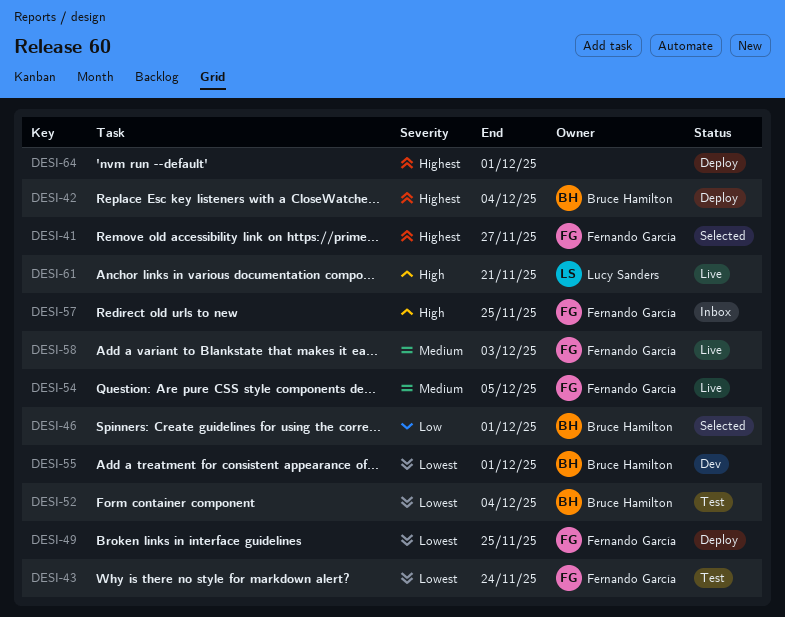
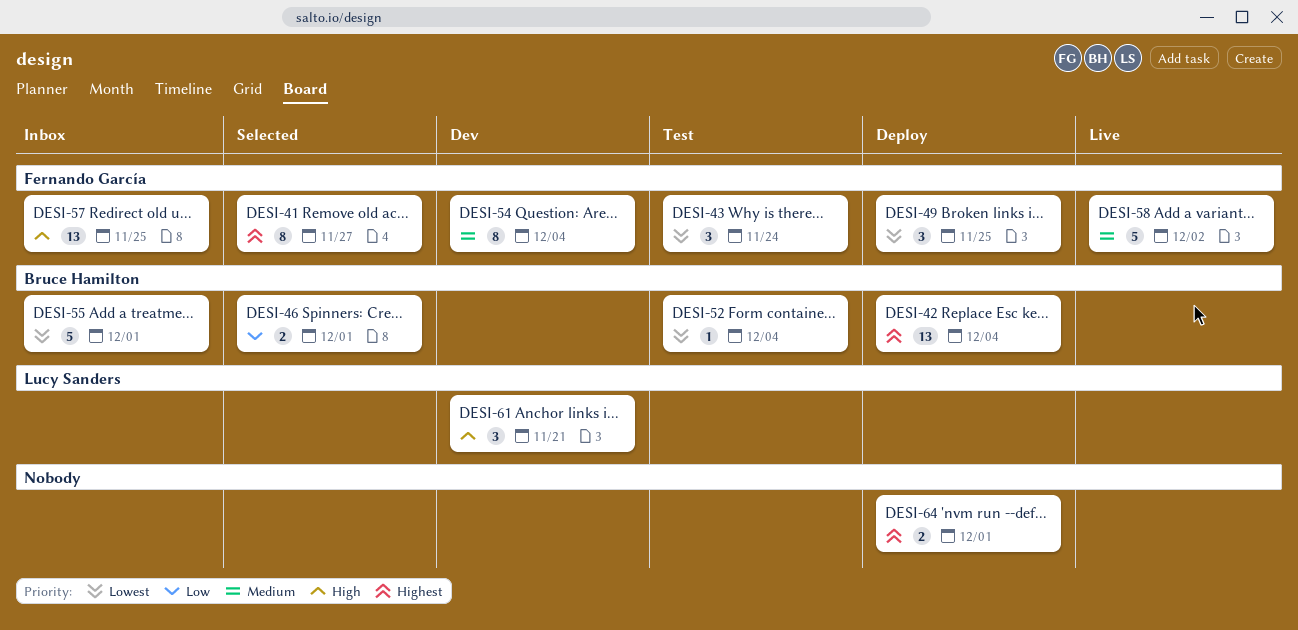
DESI-54, status: Live -> Dev
DESI-54, due: Dec 5 -> Dec 4
DESI-55, status: Dev -> Inbox
DESI-58, due: Dec 3 -> Dec 2
DESI-61, status: Live -> Dev

